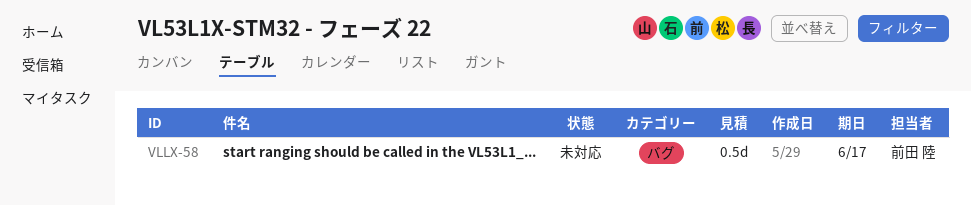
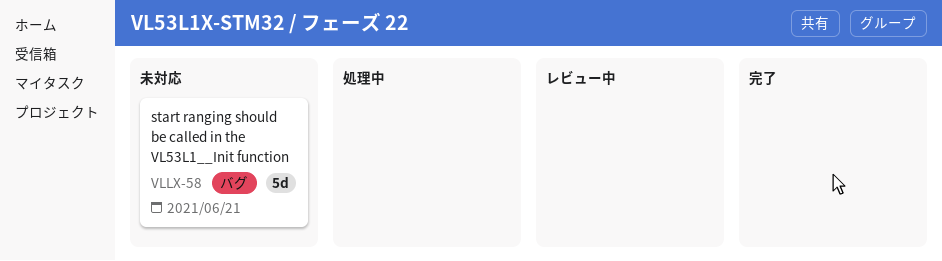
VLLX-58, estimate: 0.5d -> 5d
VLLX-58, due: Jun 17 -> Jun 21

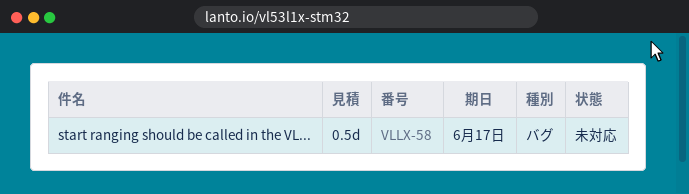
VLLX-58, estimate: 5d -> 0.5d
VLLX-58, due: Jun 21 -> Jun 17

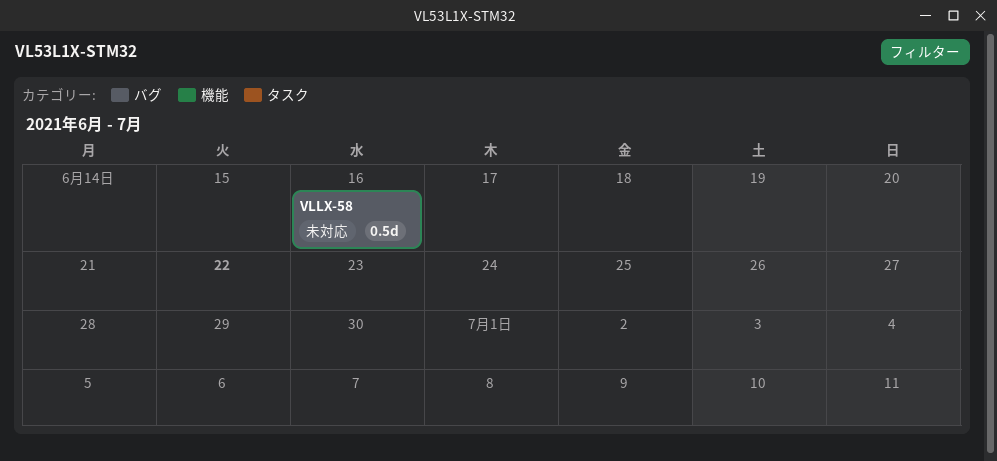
VLLX-58, due: Jun 17 -> Jun 16

